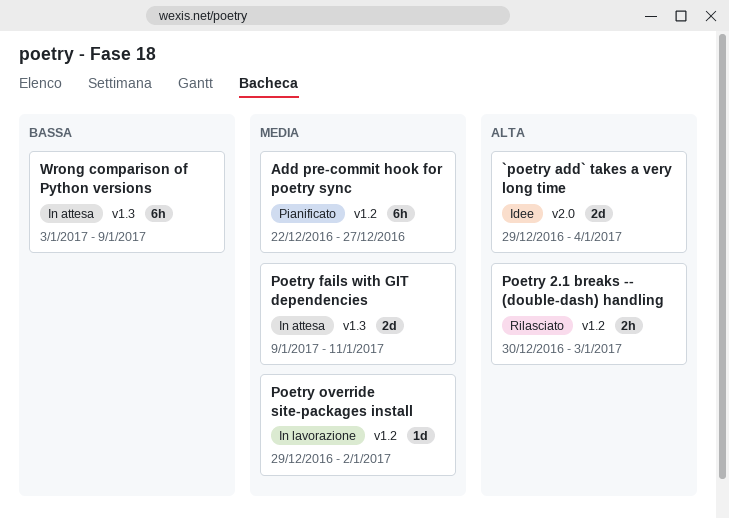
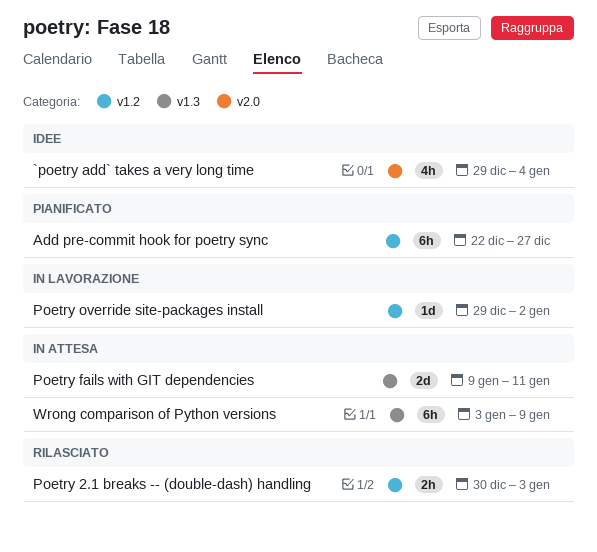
`poetry add` takes a very long time, estimate: 2d -> 4h

